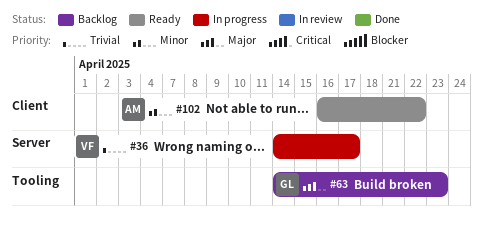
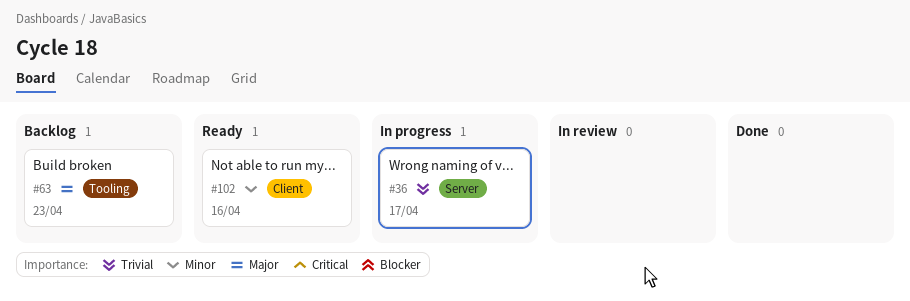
#102, due: Apr 22 -> Apr 16

